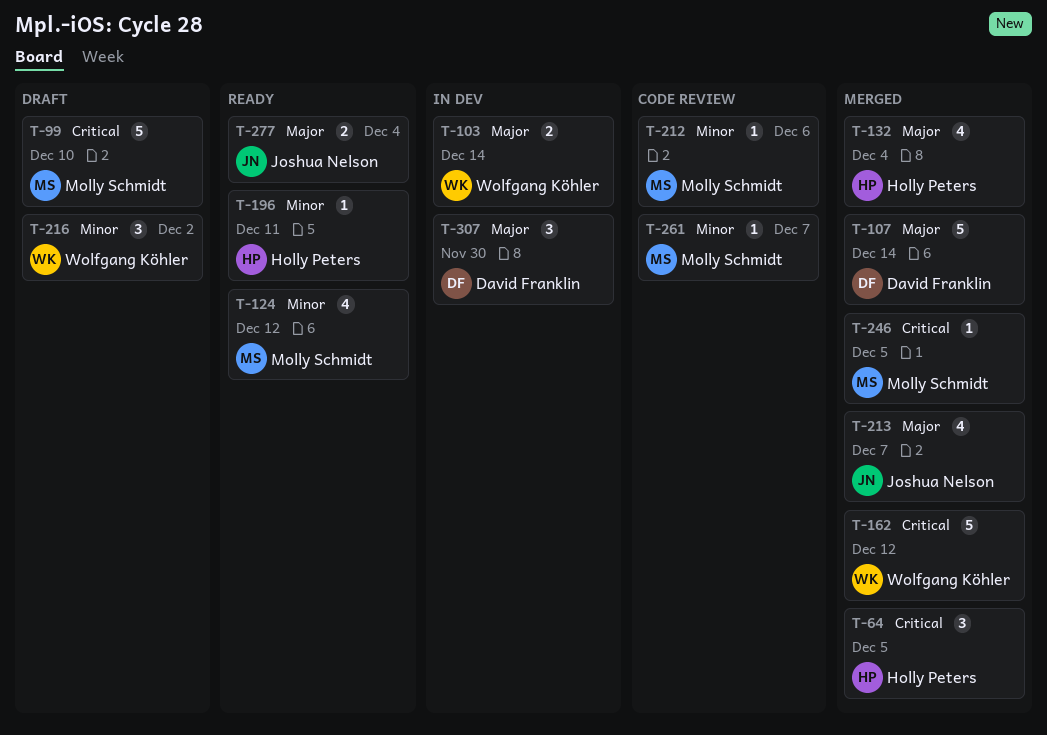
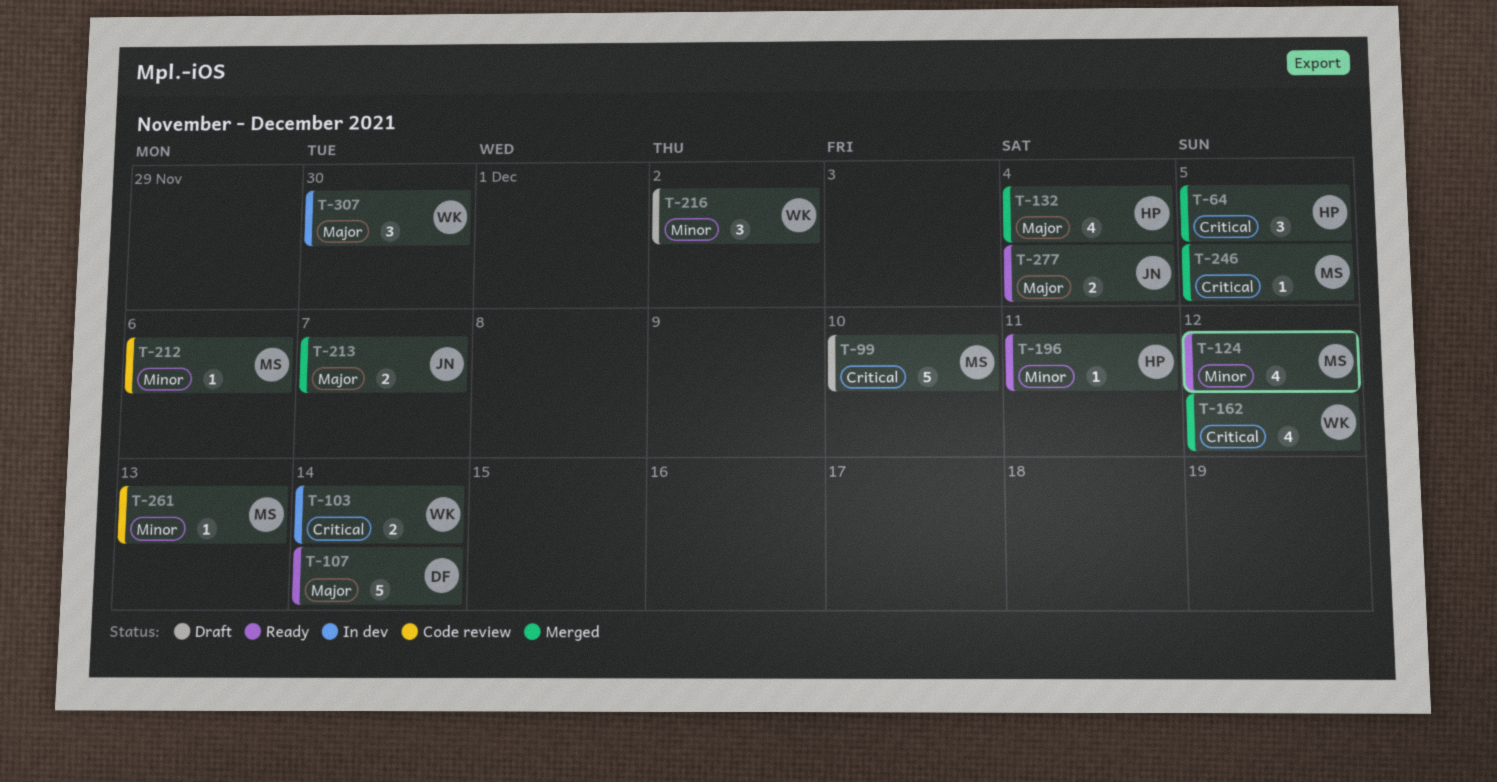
T-103, priority: Major -> Critical
T-107, status: Merged -> Ready
T-162, estimate: 5 -> 4
T-213, estimate: 4 -> 2
T-261, due: Dec 7 -> Dec 13
T-307, owner: David Franklin -> Wolfgang Köhler

